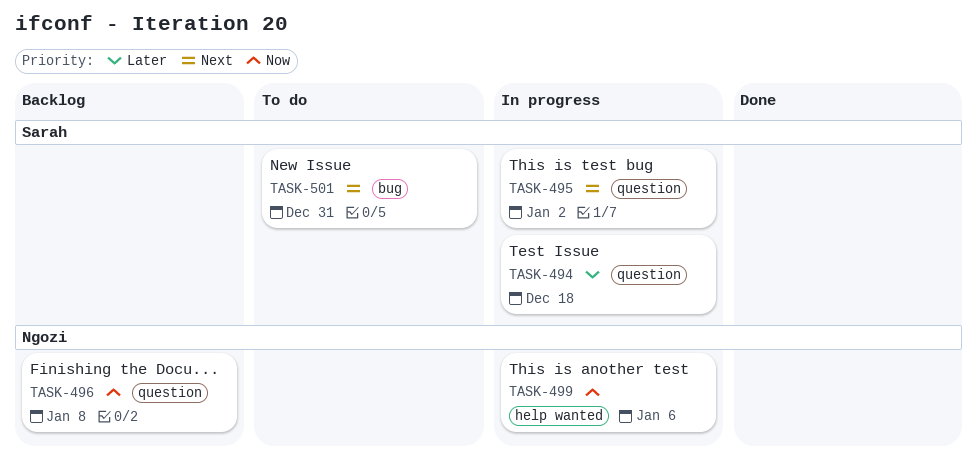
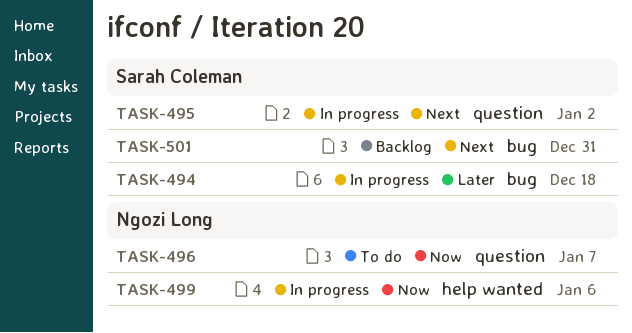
TASK-494, label: question -> bug
TASK-496, status: Backlog -> To do
TASK-496, due: Jan 8 -> Jan 7
TASK-501, status: To do -> Backlog

